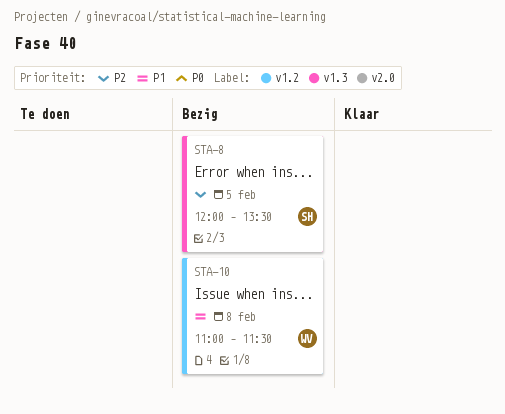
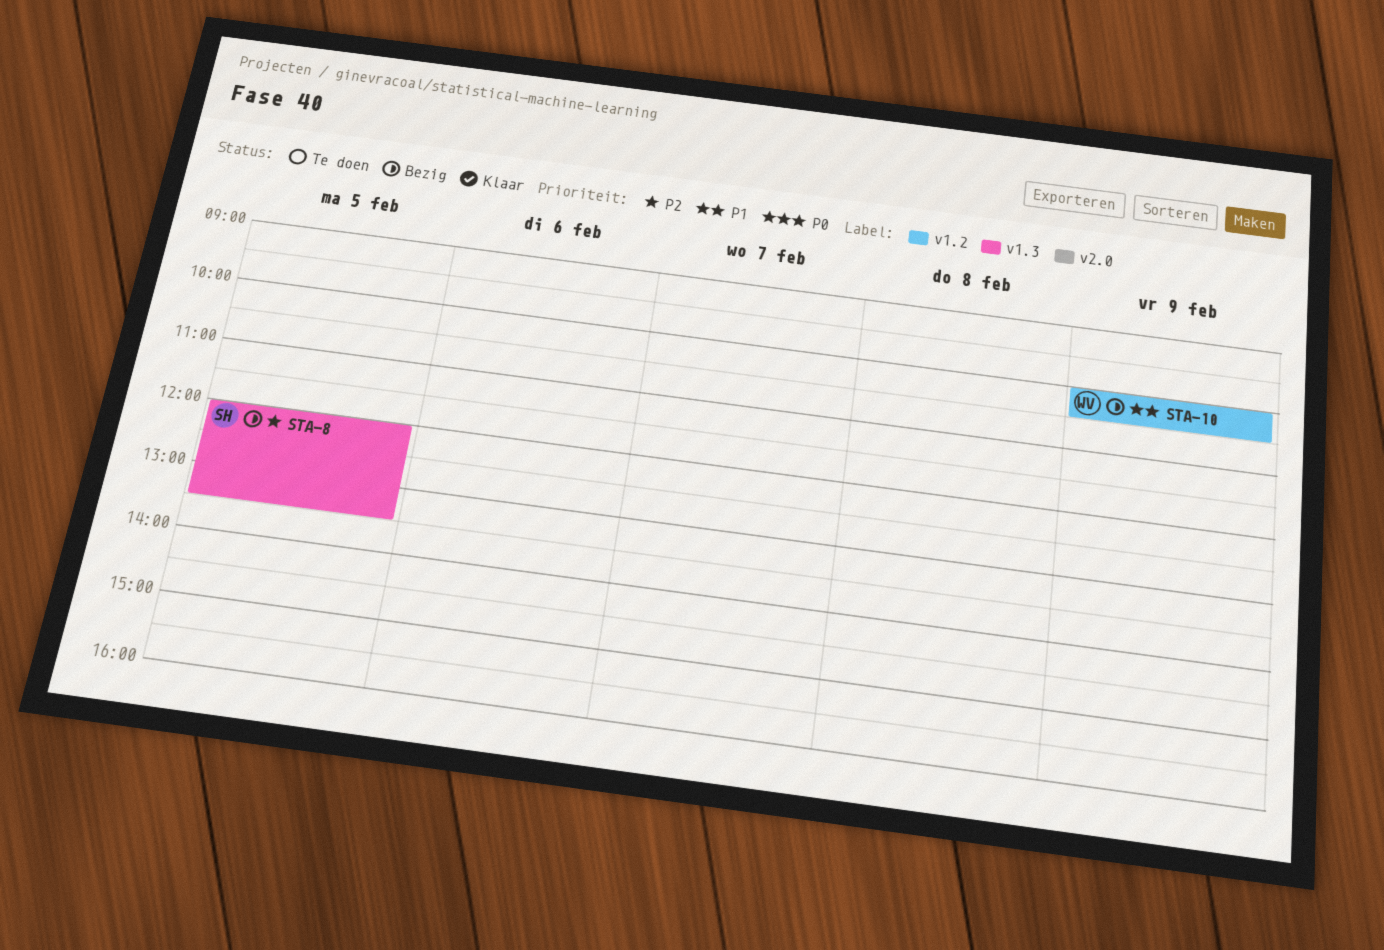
STA-10, day: Feb 8 -> Feb 9
STA-10, begins: 11:00 -> 10:00
STA-10, ends: 11:30 -> 10:30

